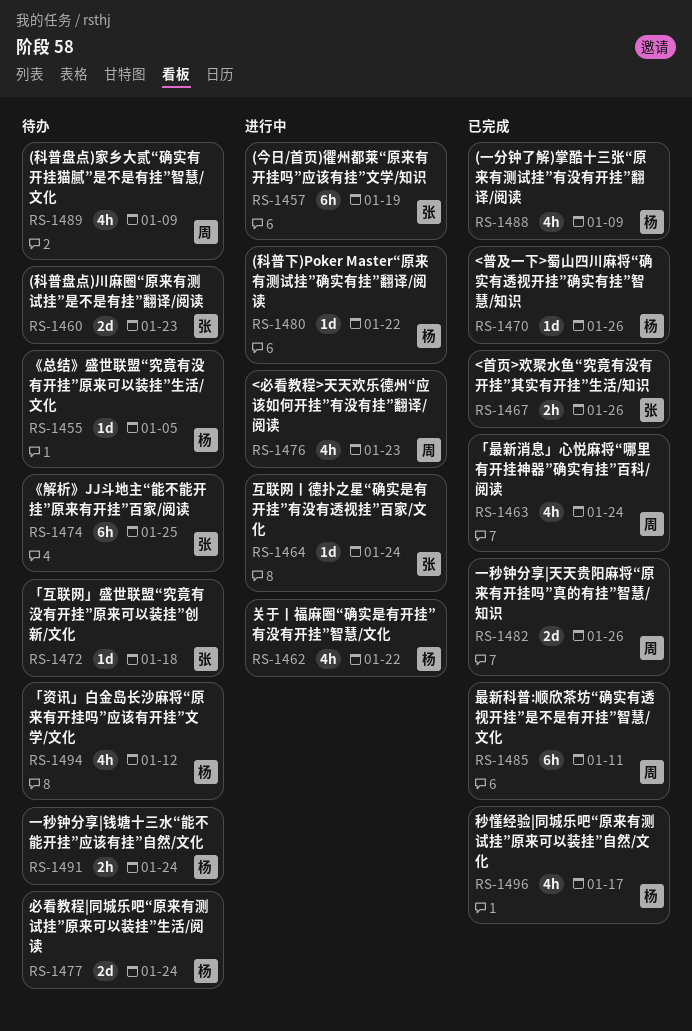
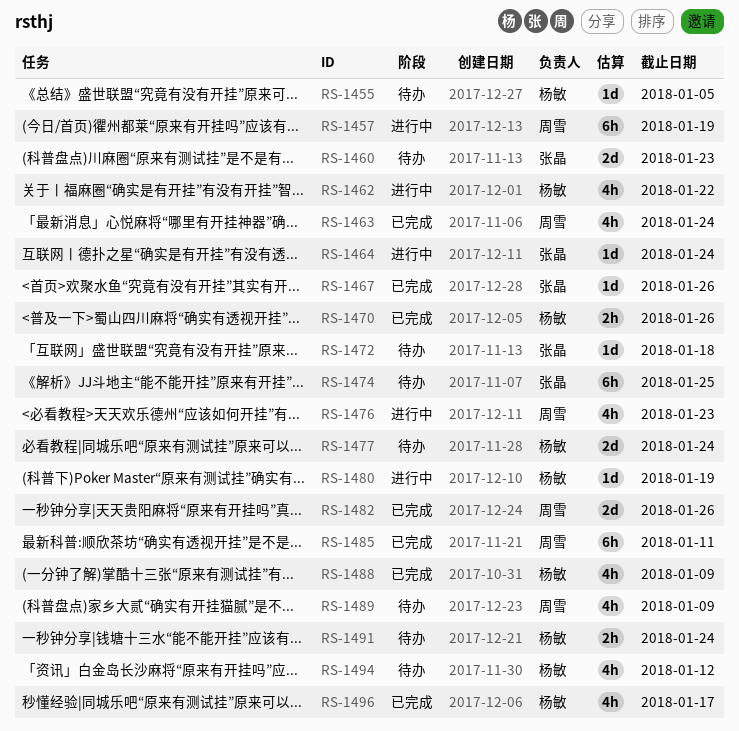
RS-1457, owner: 张晶 -> 周雪
RS-1467, estimate: 2h -> 1d
RS-1470, estimate: 1d -> 2h
RS-1480, due: Jan 22 -> Jan 19

